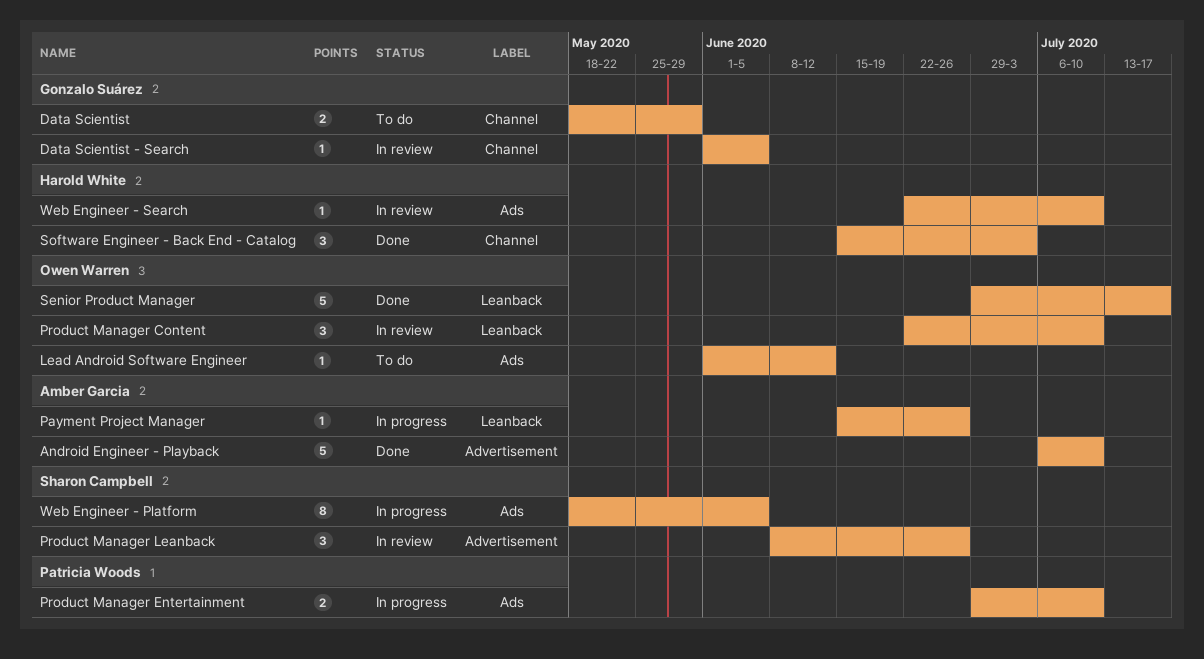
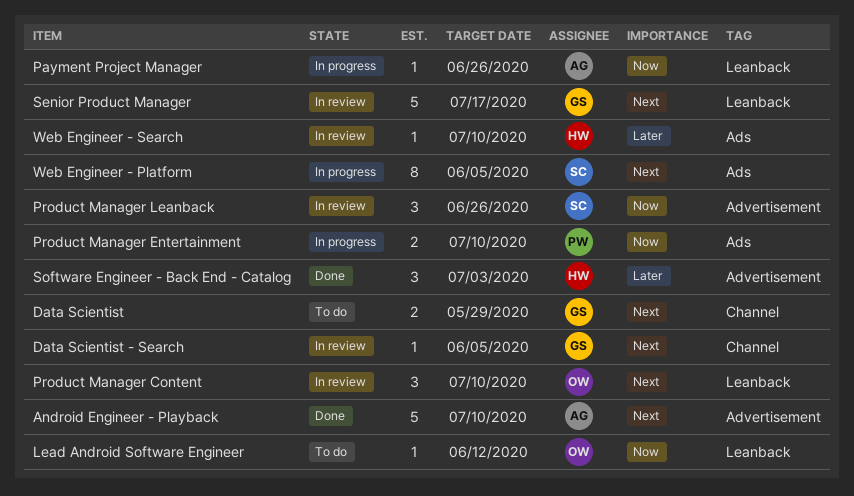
Lead Android Software Engineer, label: Ads -> Leanback
Senior Product Manager, status: Done -> In review
Senior Product Manager, owner: Owen Warren -> Gonzalo Suárez
Software Engineer - Back End - Catalog, label: Channel -> Advertisement

